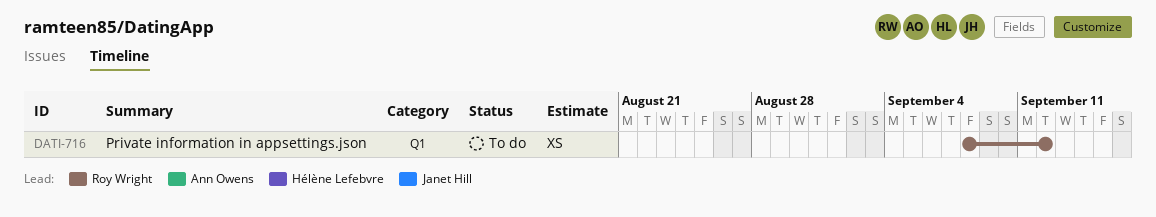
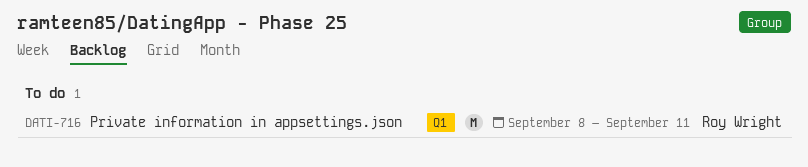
DATI-716, estimate: XS -> M
DATI-716, due: Sep 12 -> Sep 11

